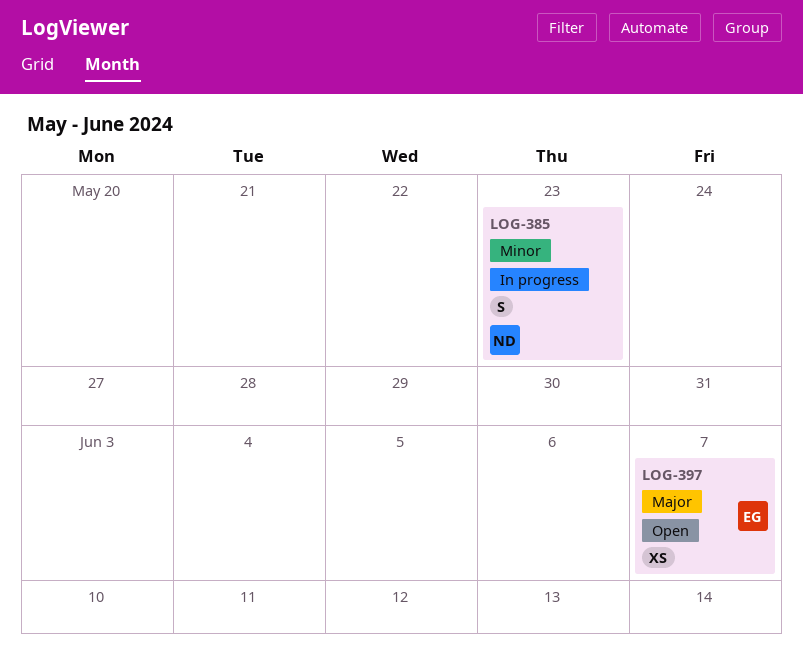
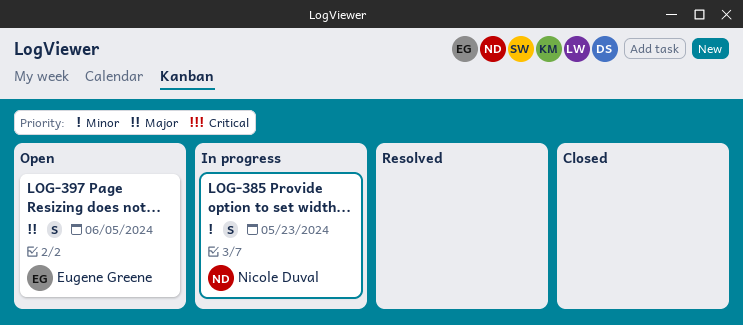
LOG-397, estimate: XS -> S
LOG-397, due: Jun 7 -> Jun 5

